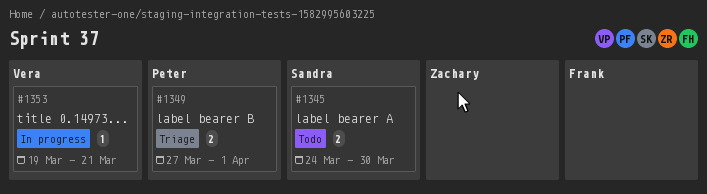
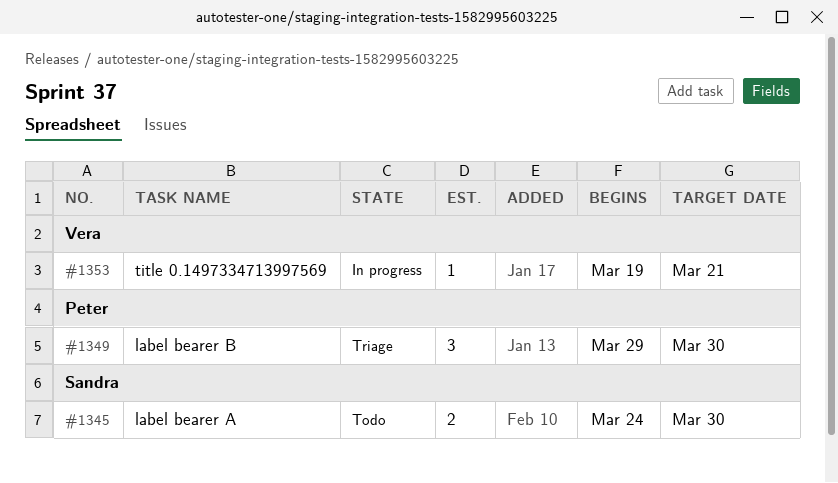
#1349, estimate: 2 -> 3
#1349, start: Mar 27 -> Mar 29
#1349, due: Apr 1 -> Mar 30

